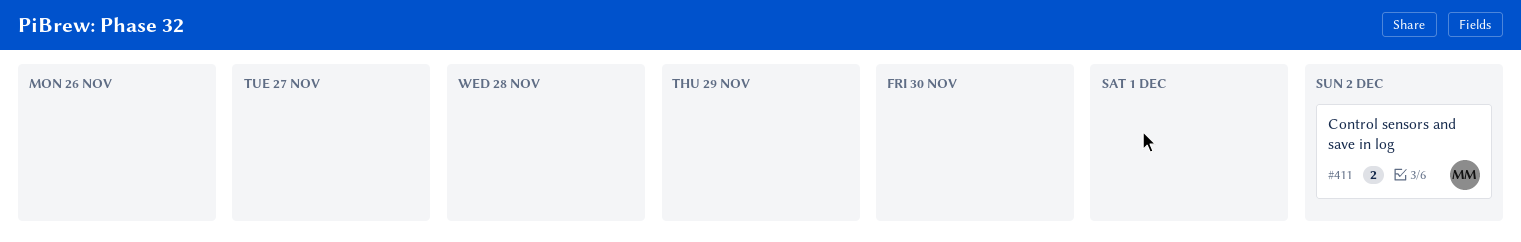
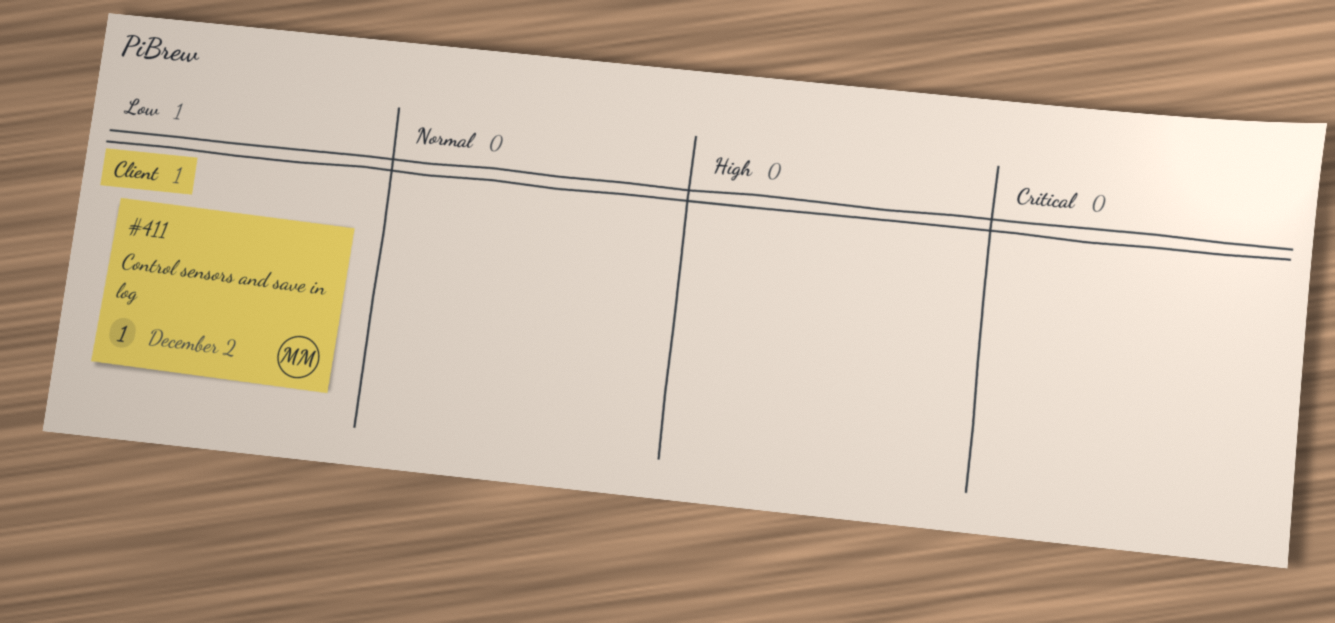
#411, estimate: 2 -> 1

